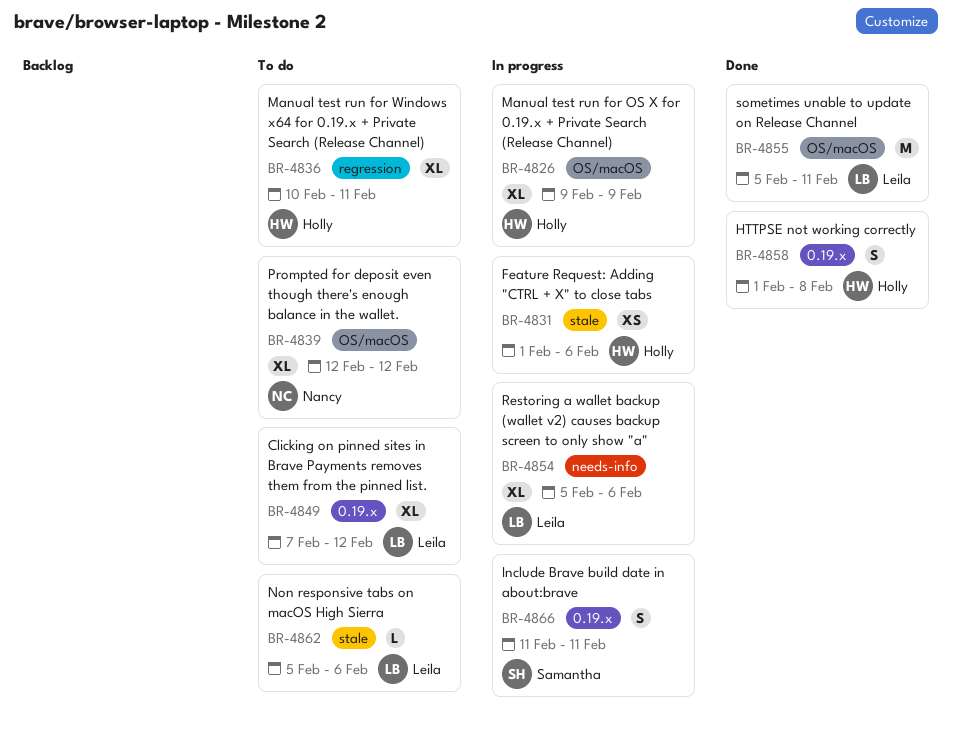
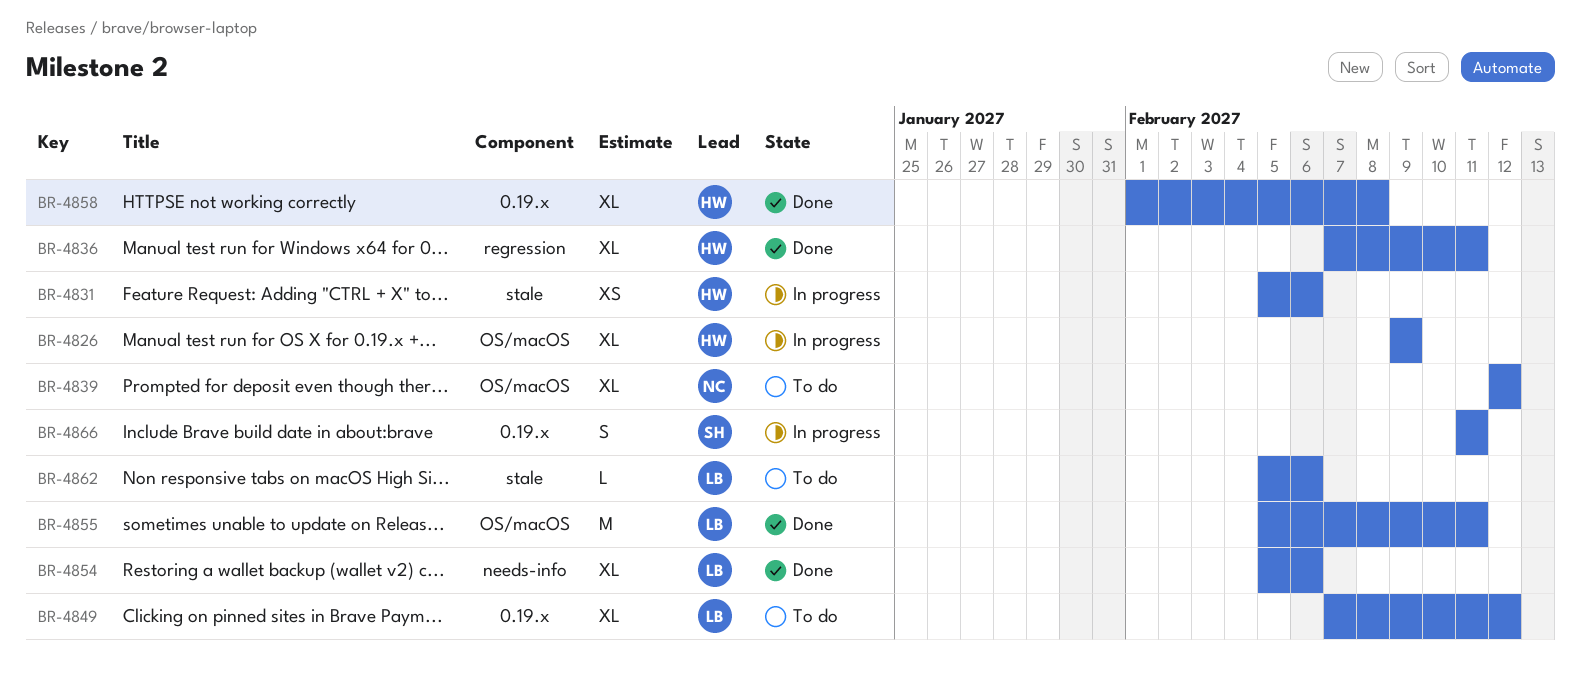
BR-4831, start: Feb 1 -> Feb 5
BR-4836, status: To do -> Done
BR-4836, start: Feb 10 -> Feb 7
BR-4854, status: In progress -> Done
BR-4858, estimate: S -> XL

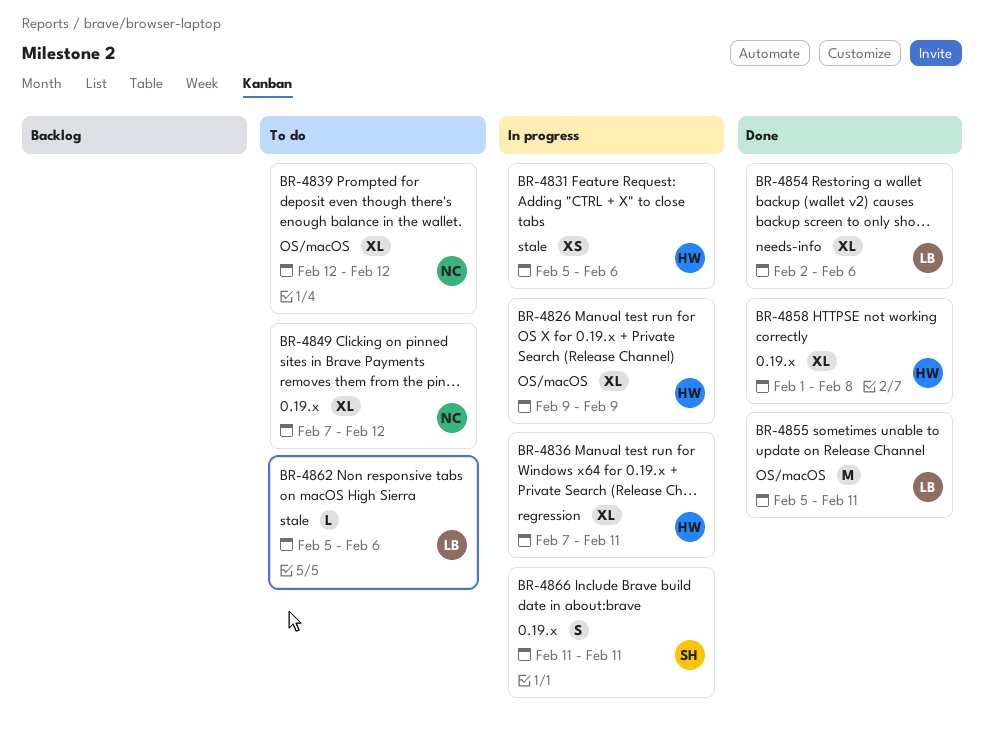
BR-4836, status: Done -> In progress
BR-4849, owner: LB -> NC
BR-4854, start: Feb 5 -> Feb 2

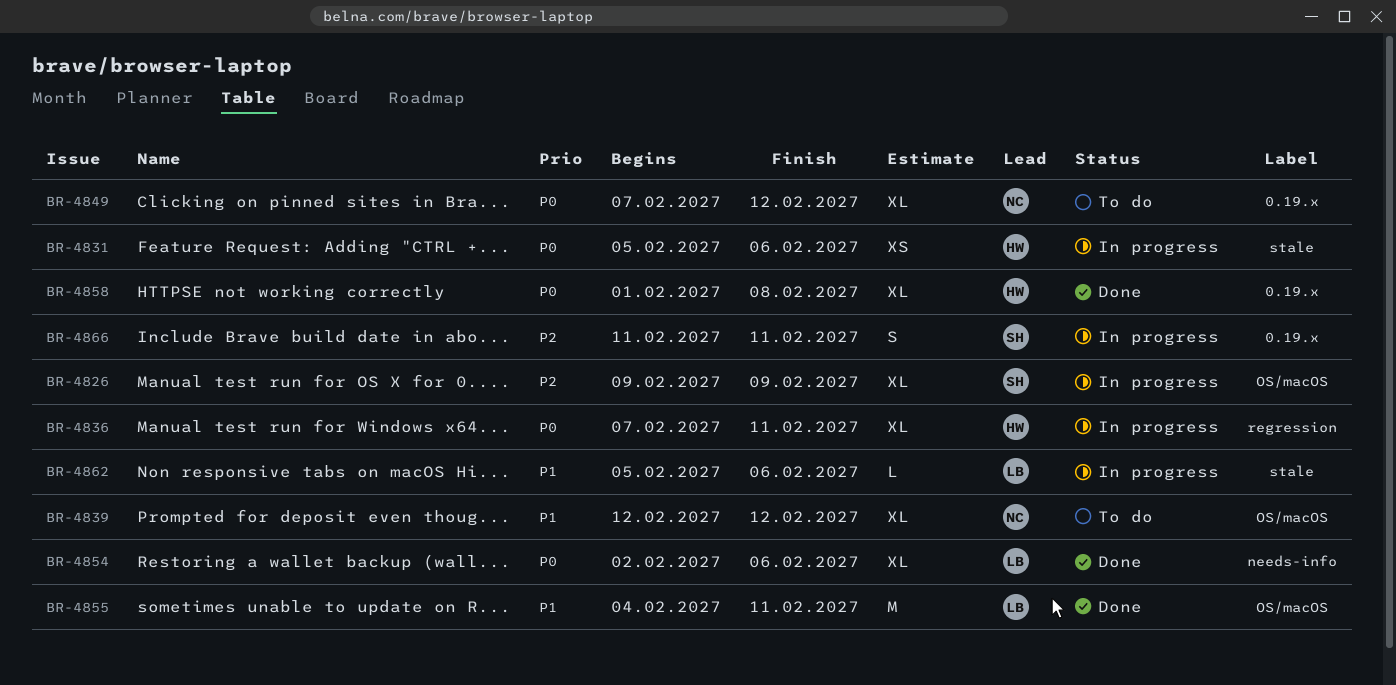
BR-4826, owner: HW -> SH
BR-4855, start: Feb 5 -> Feb 4
BR-4862, status: To do -> In progress

